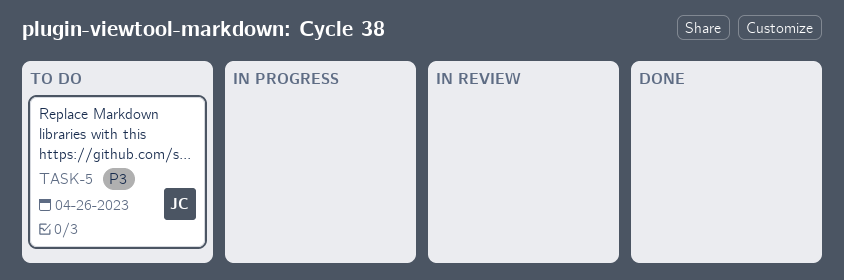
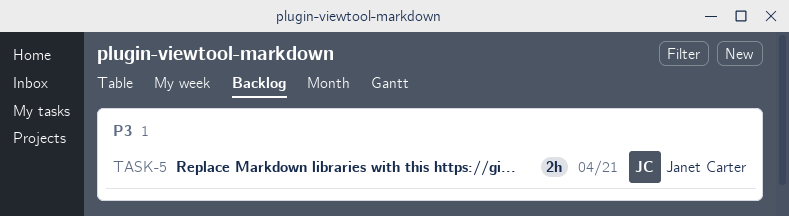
TASK-5, due: Apr 26 -> Apr 21

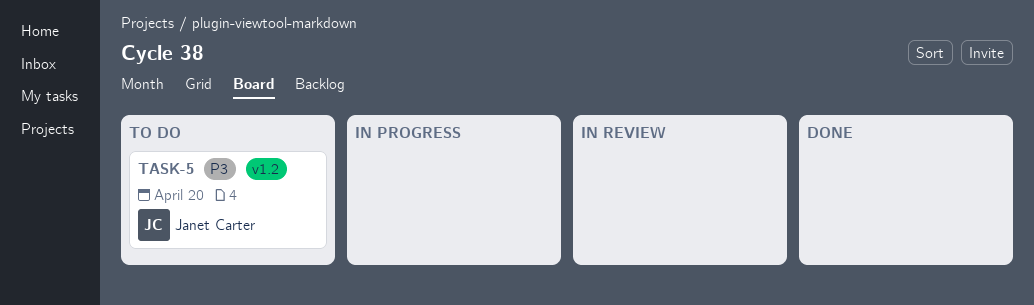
TASK-5, due: Apr 21 -> Apr 20

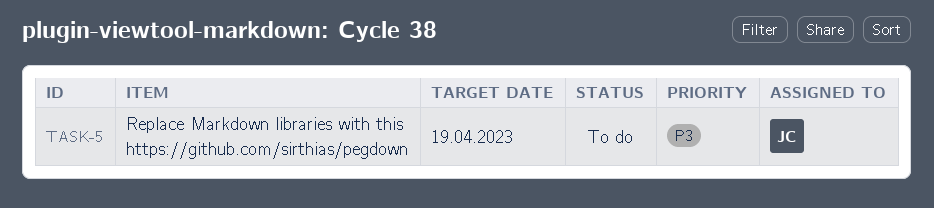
TASK-5, due: Apr 20 -> Apr 19

